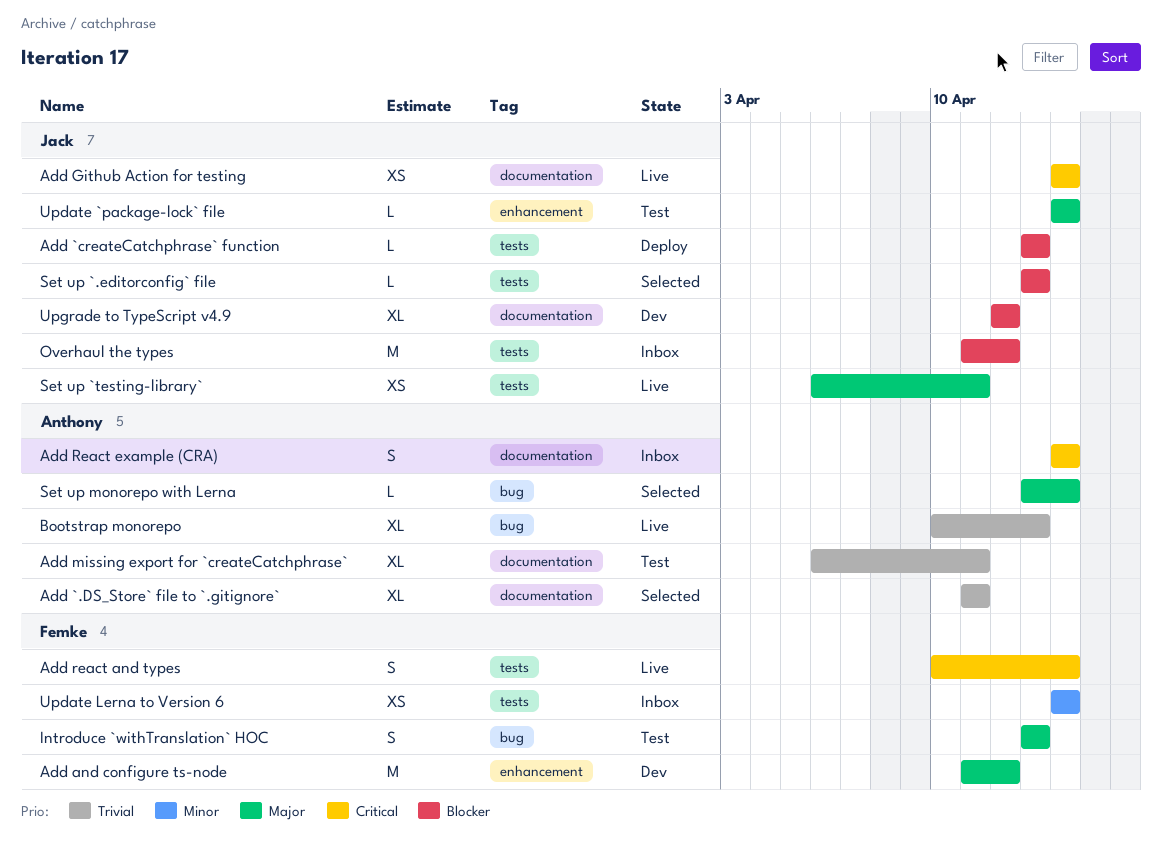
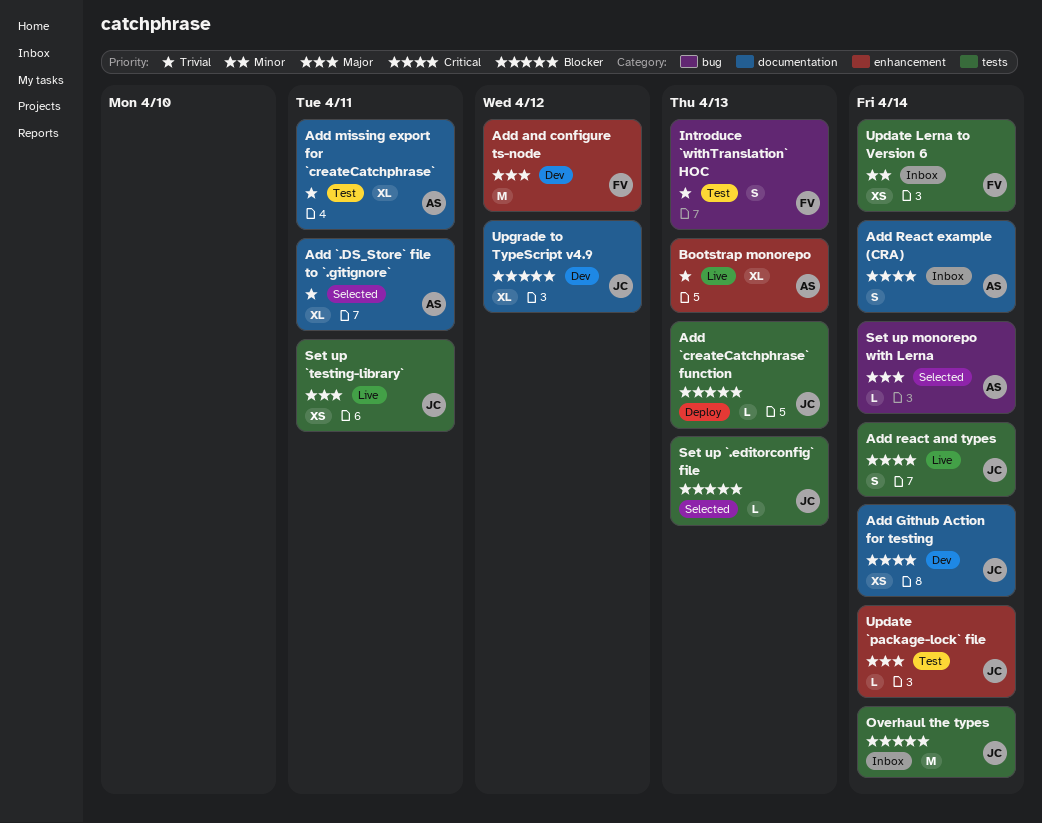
Add Github Action for testing, status: Live -> Dev
Add react and types, owner: Femke -> Jack
Bootstrap monorepo, label: bug -> enhancement
Introduce `withTranslation` HOC, priority: Major -> Trivial
Overhaul the types, due: Apr 12 -> Apr 14

